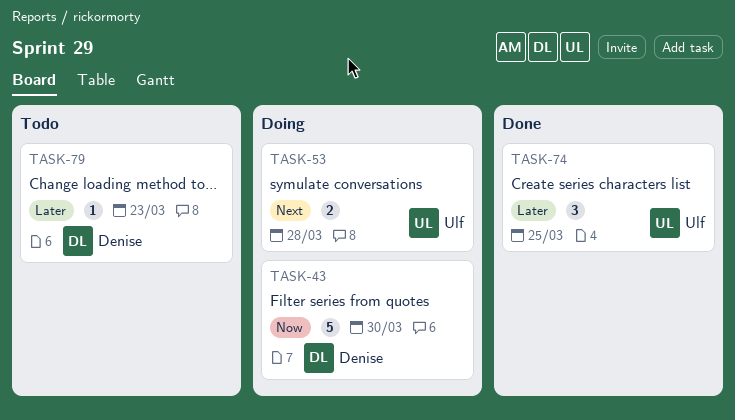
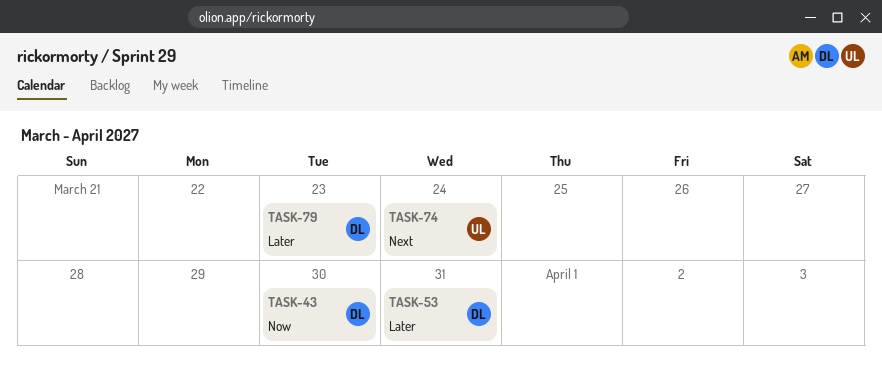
TASK-53, owner: Ulf -> Denise
TASK-53, priority: Next -> Later
TASK-53, due: Mar 28 -> Mar 31
TASK-74, priority: Later -> Next
TASK-74, due: Mar 25 -> Mar 24

